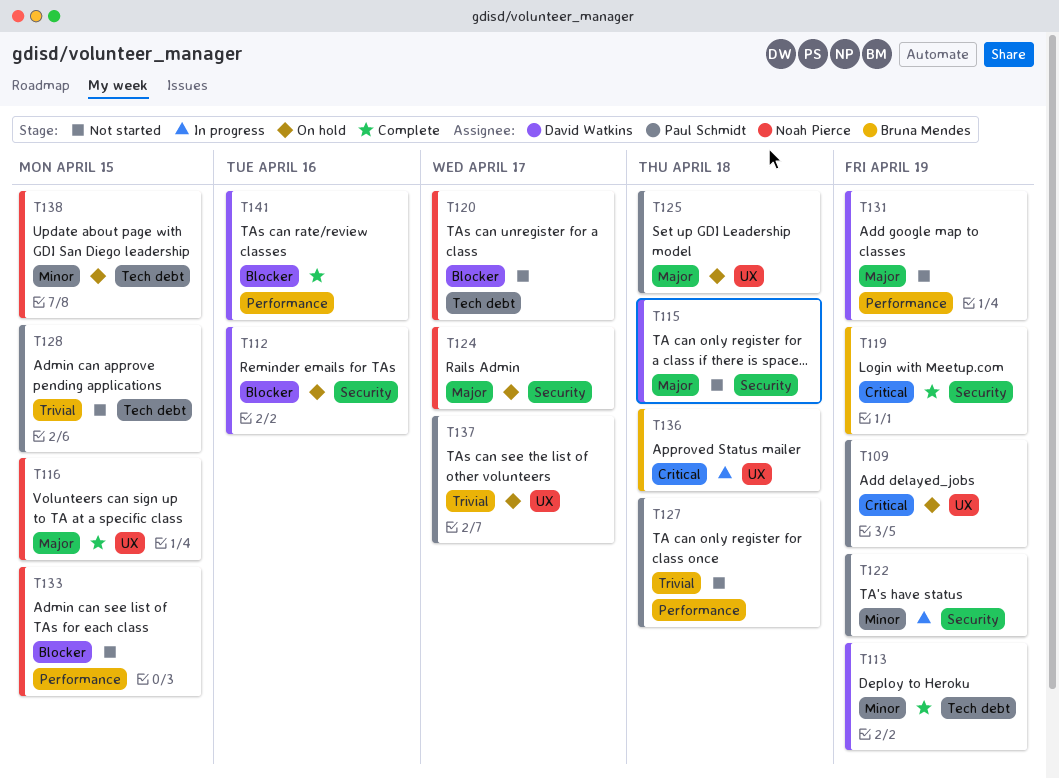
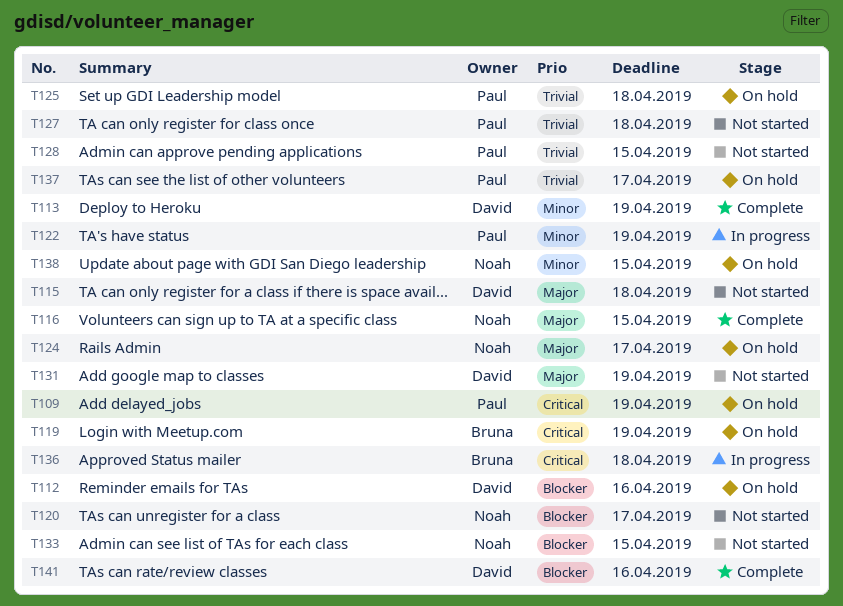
T119, status: Complete -> On hold
T125, priority: Major -> Trivial

